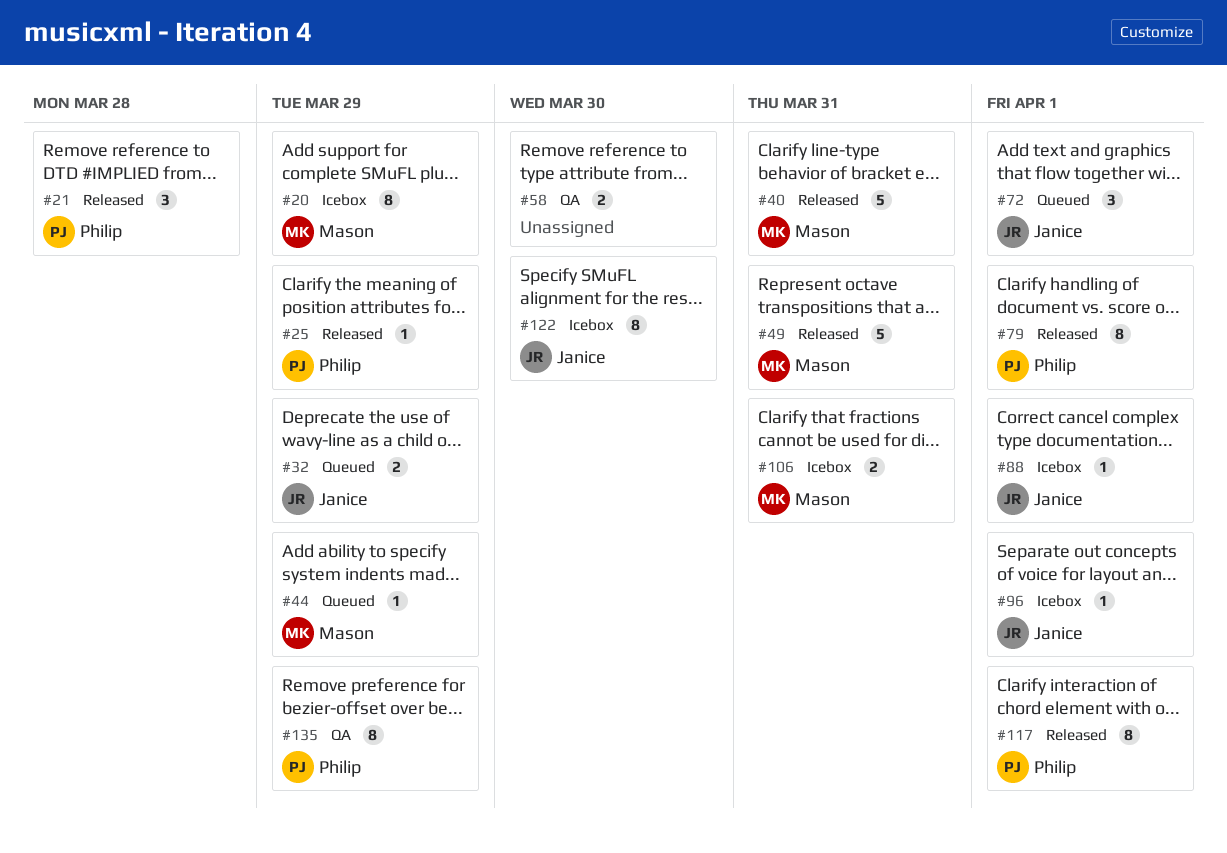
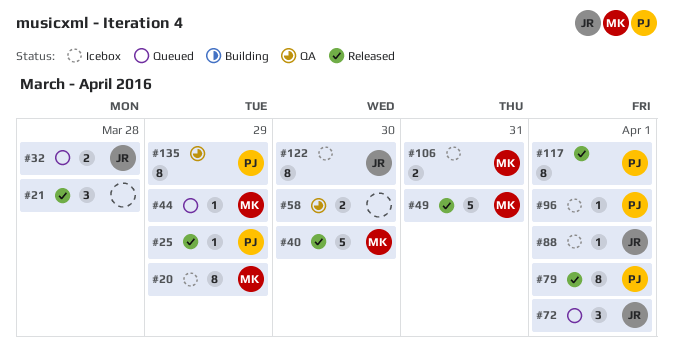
#21, owner: Philip -> none
#32, due: Mar 29 -> Mar 28
#40, due: Mar 31 -> Mar 30
#96, owner: Janice -> Philip

